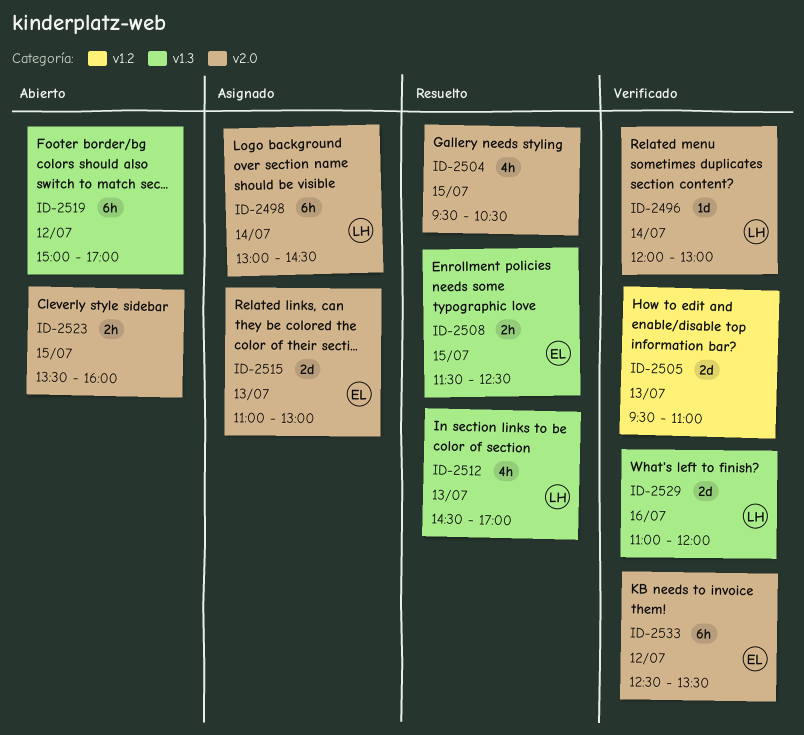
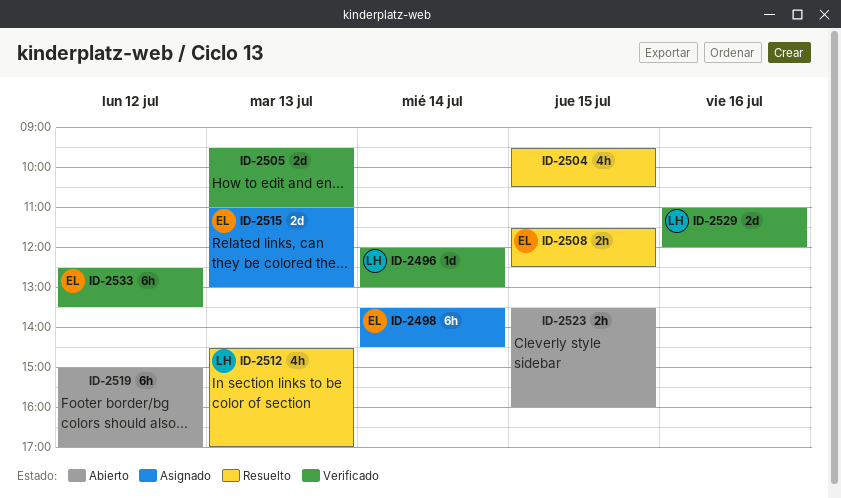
ID-2498, owner: LH -> EL
ID-2498, begins: 13:00 -> 13:30

